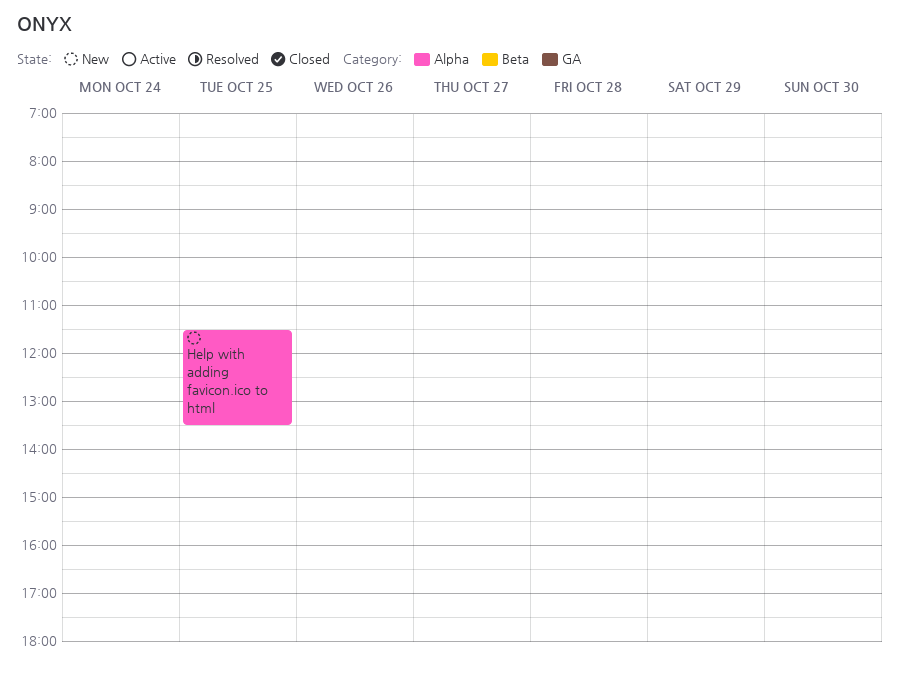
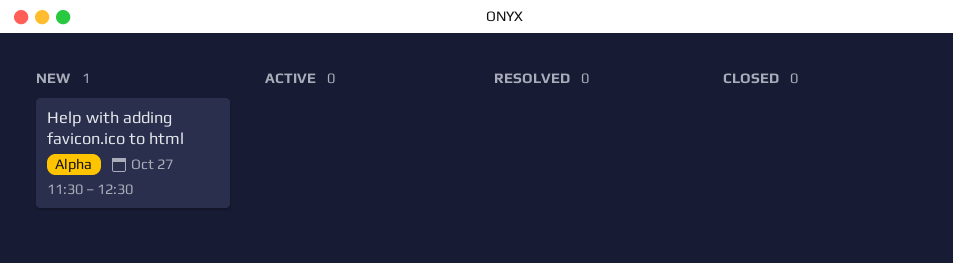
Help with adding favicon.ico to html, day: Oct 25 -> Oct 27
Help with adding favicon.ico to html, ends: 13:30 -> 12:30

